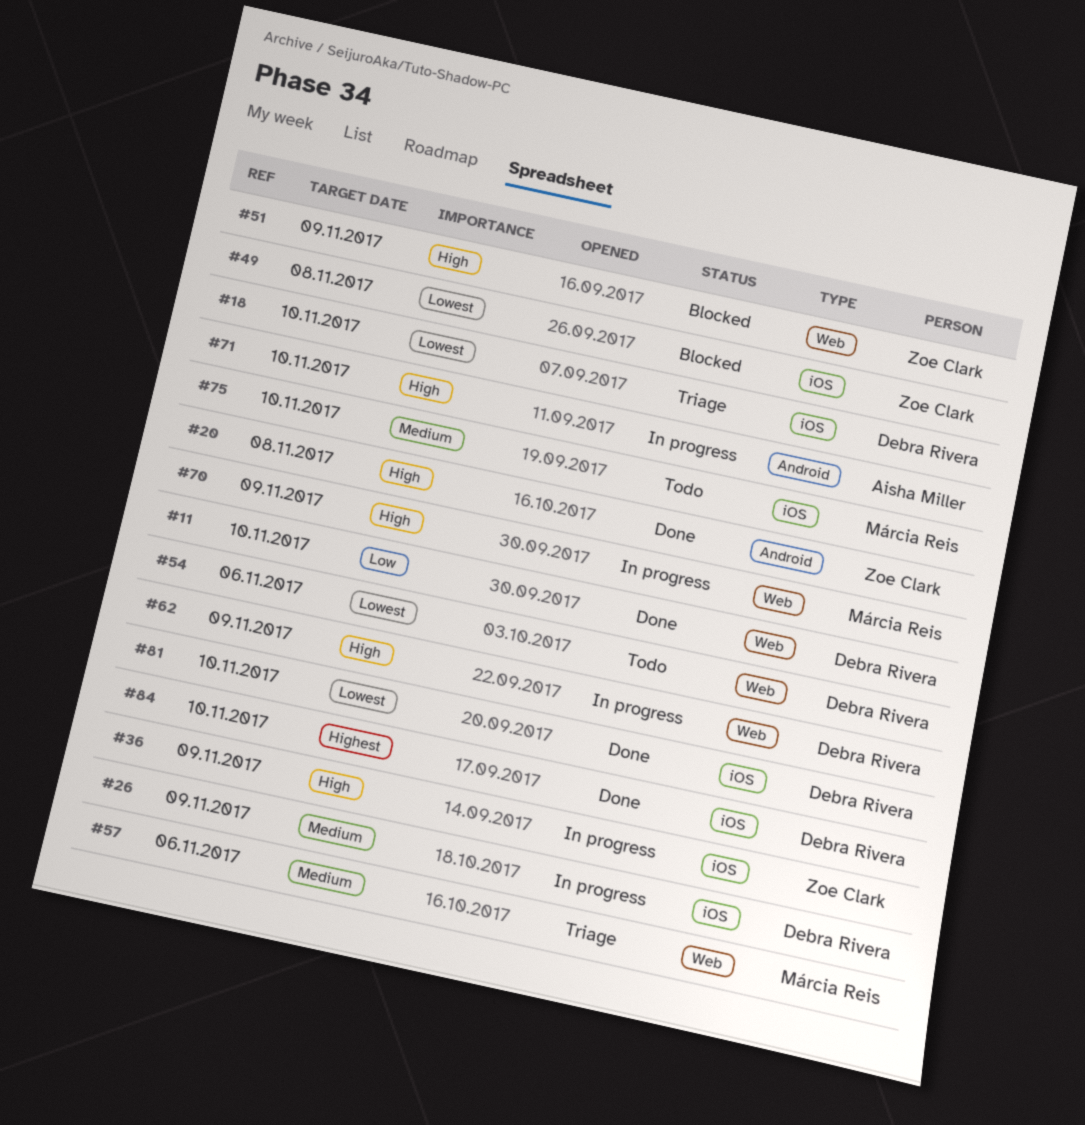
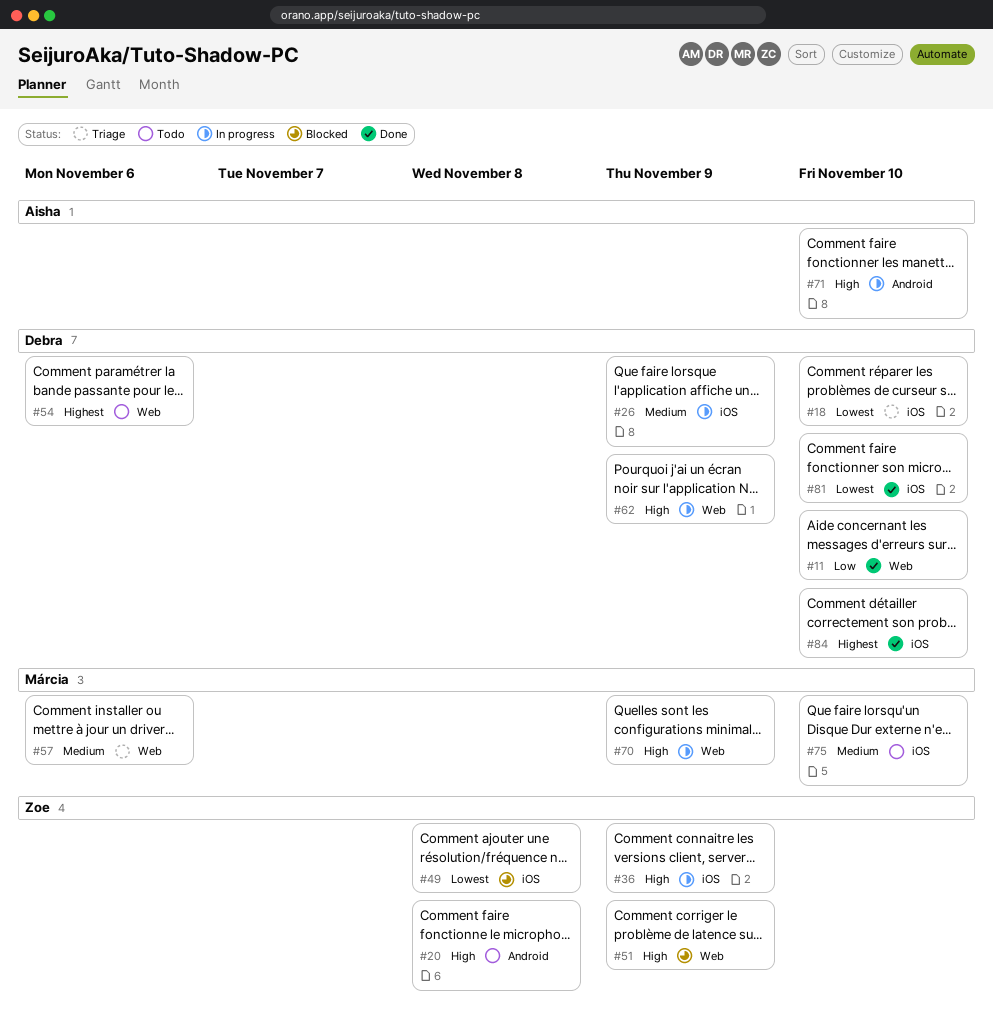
#20, status: Done -> Todo
#54, priority: Lowest -> Highest

